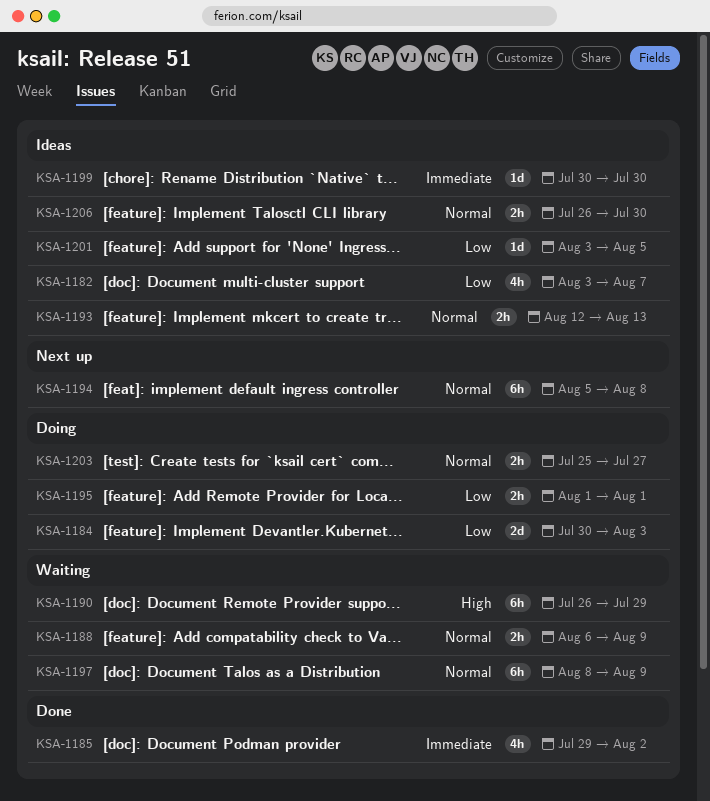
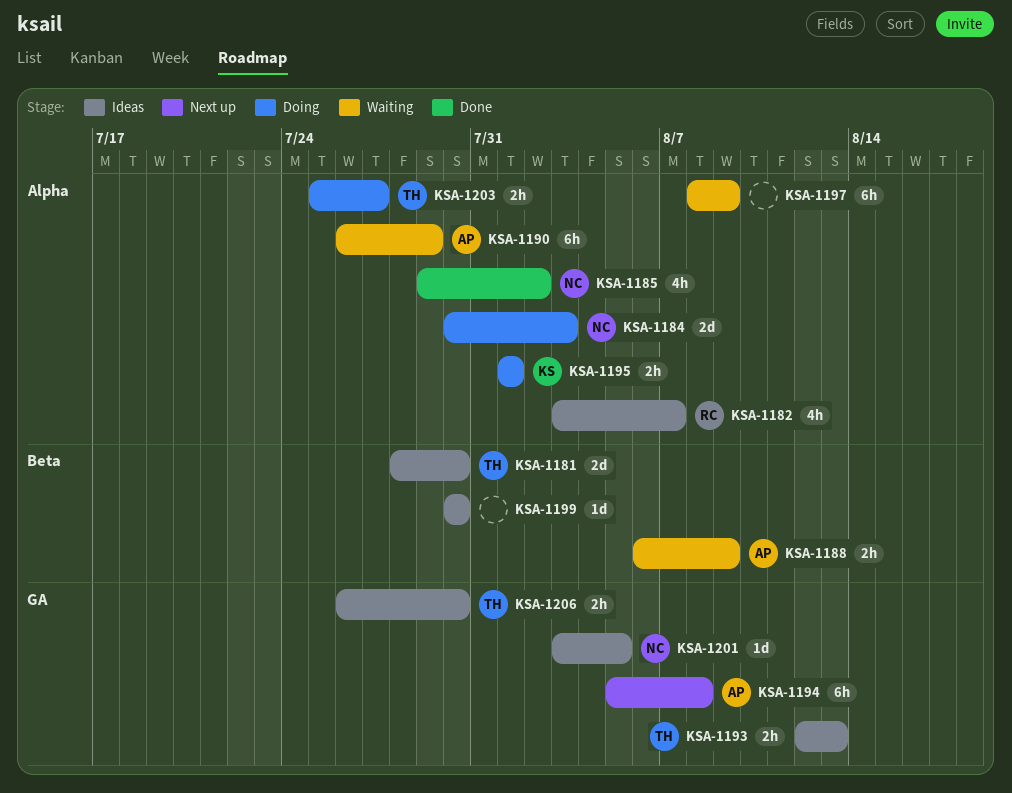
KSA-1181: none -> present

